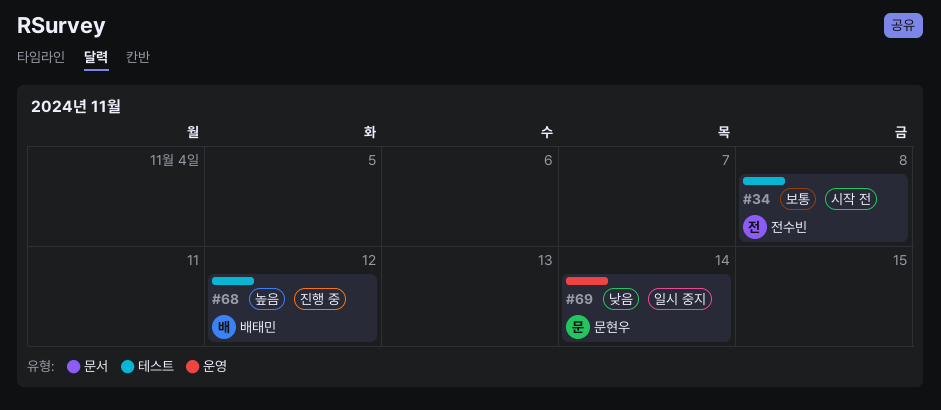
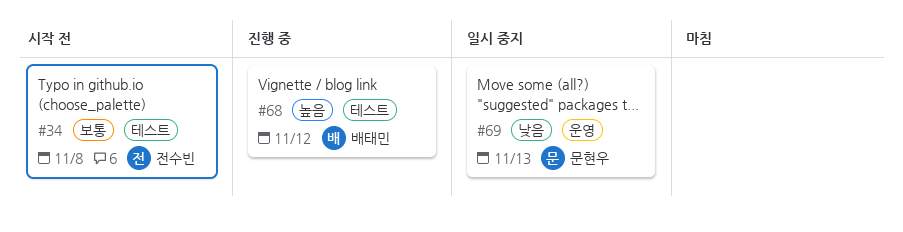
#69, due: Nov 14 -> Nov 13

